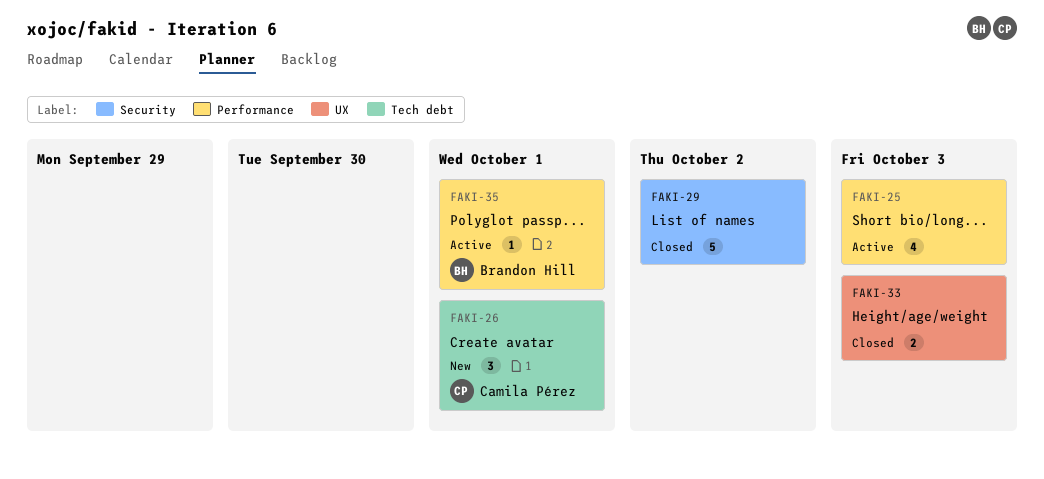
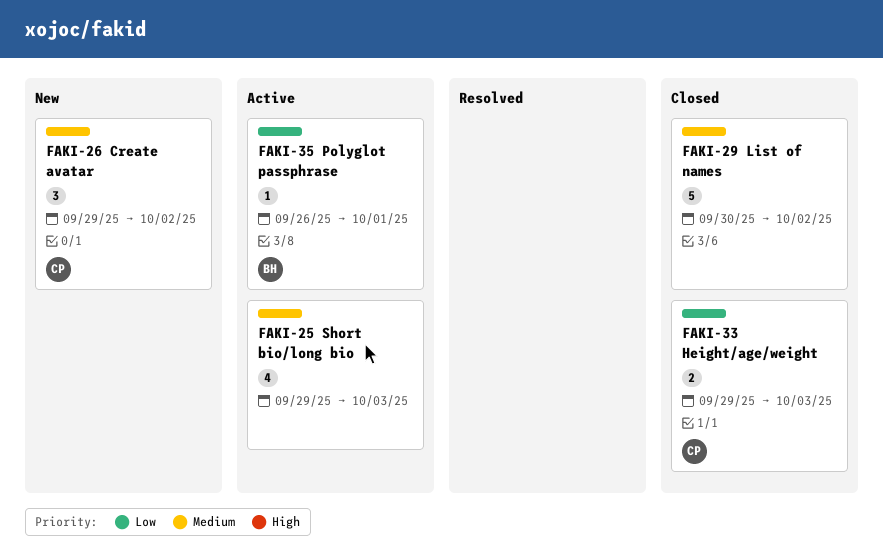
FAKI-26, due: Oct 1 -> Oct 2
FAKI-33, owner: none -> Camila Pérez

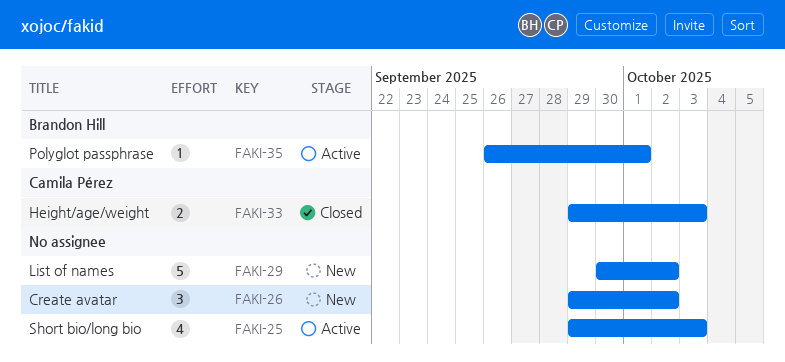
FAKI-26, owner: Camila Pérez -> none
FAKI-29, status: Closed -> New

